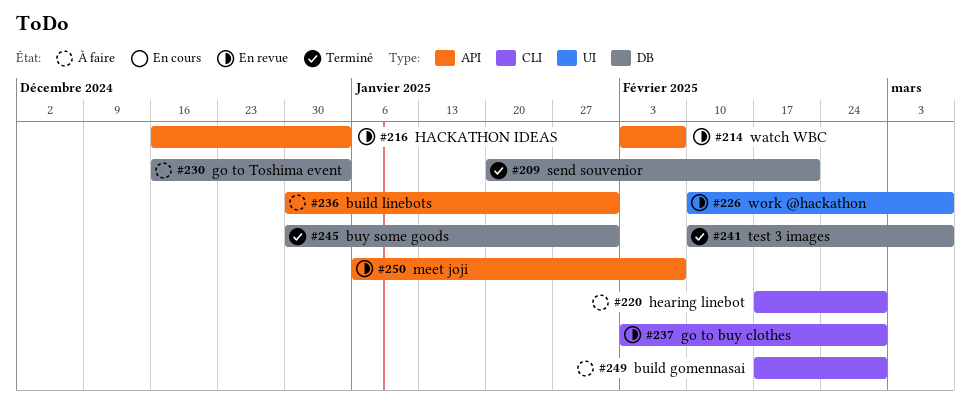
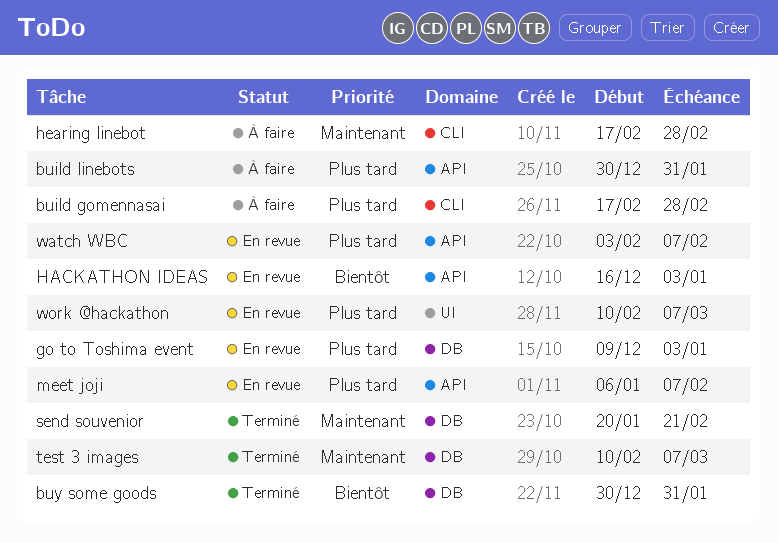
go to buy clothes: present -> none
go to Toshima event, status: À faire -> En revue
go to Toshima event, start: Dec 16 -> Dec 9

